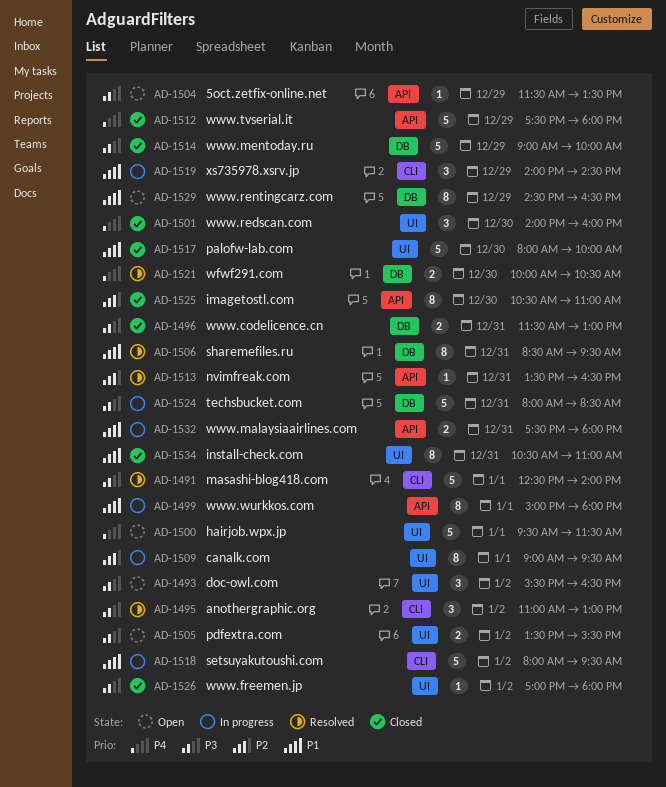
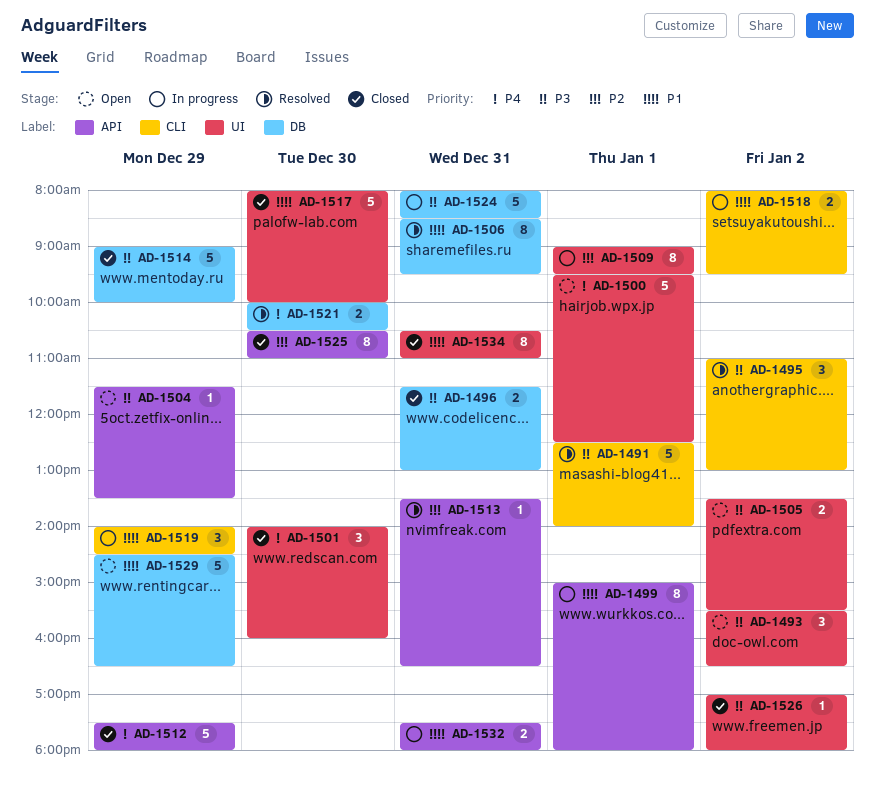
AD-1500, ends: 11:30 -> 12:30
AD-1518, estimate: 5 -> 2
AD-1529, estimate: 8 -> 5

